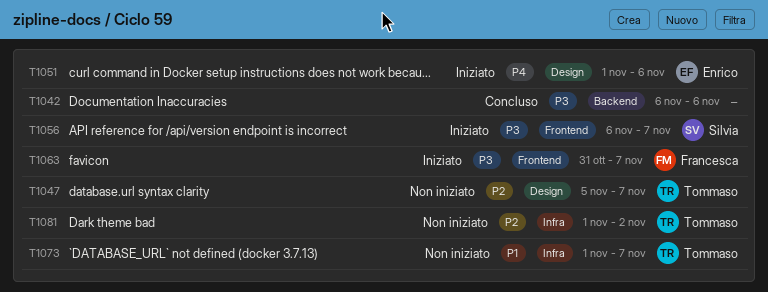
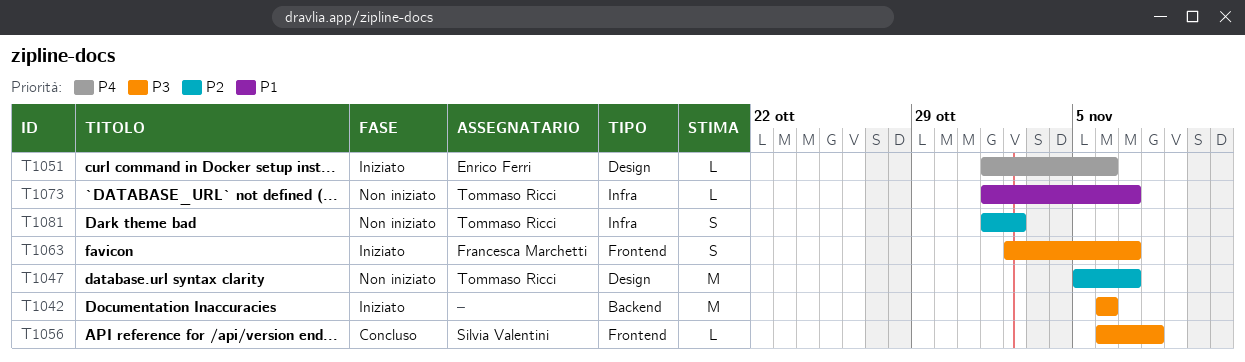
T1042, status: Concluso -> Iniziato
T1056, status: Iniziato -> Concluso
T1056, due: Nov 7 -> Nov 8
T1063, start: Oct 31 -> Nov 2

